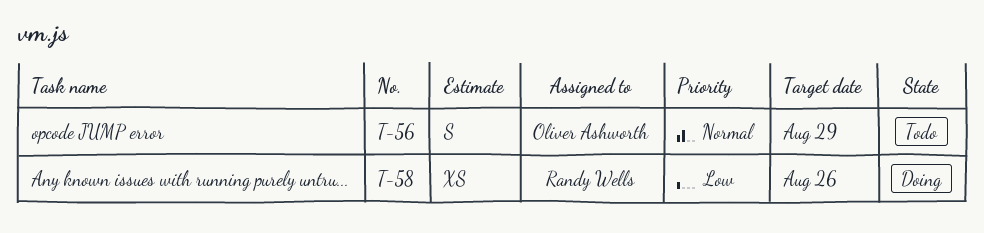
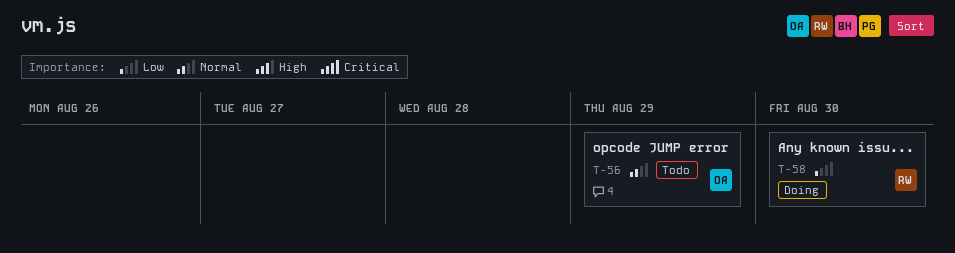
T-58, due: Aug 26 -> Aug 30

